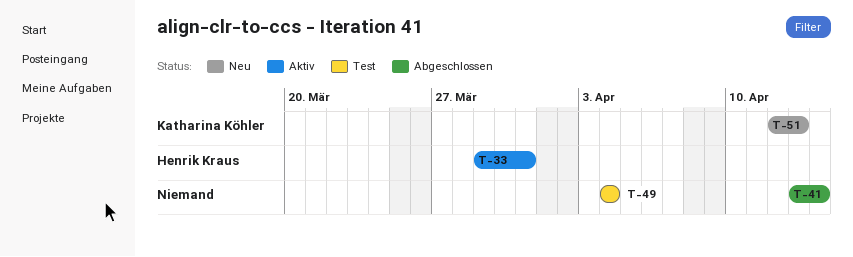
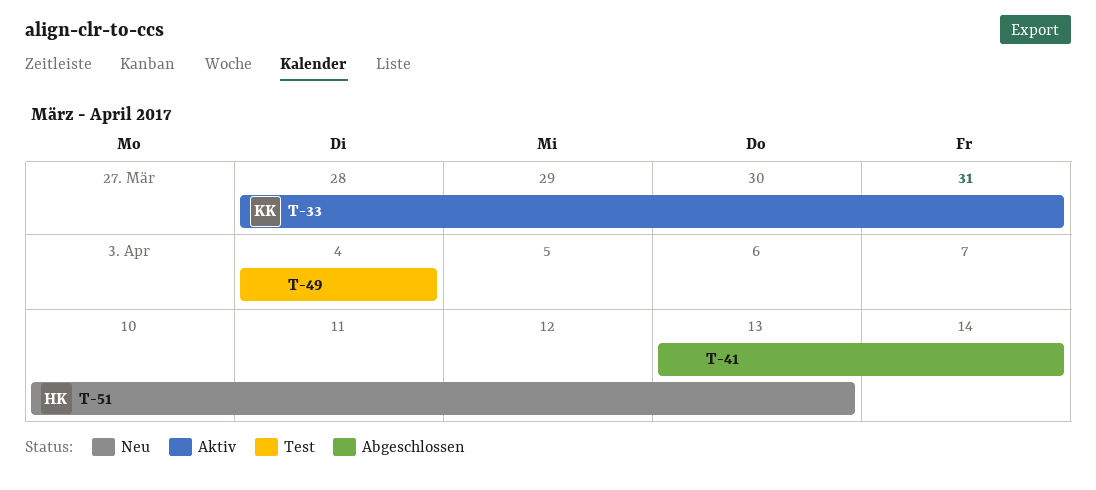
T-33, owner: Henrik Kraus -> Katharina Köhler
T-33, start: Mar 29 -> Mar 28
T-51, owner: Katharina Köhler -> Henrik Kraus
T-51, start: Apr 12 -> Apr 10

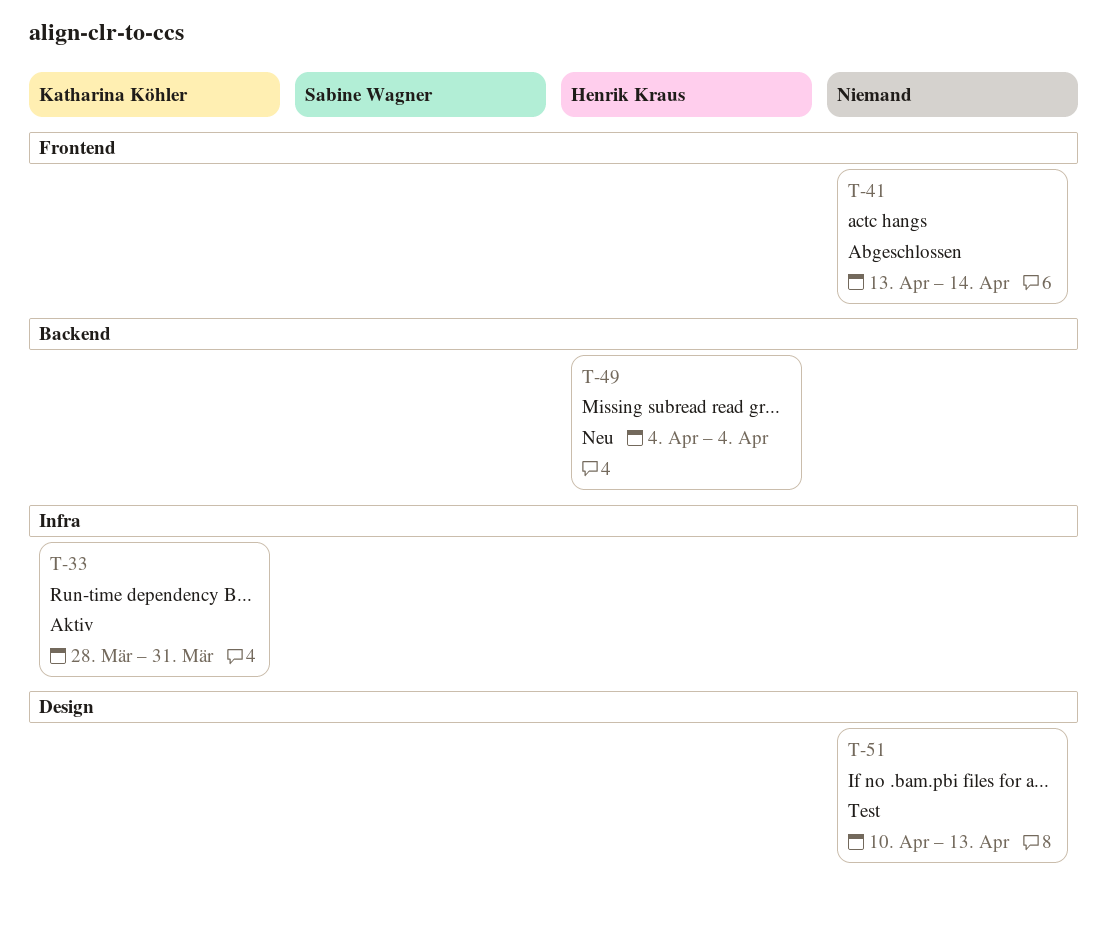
T-49, status: Test -> Neu
T-49, owner: none -> Henrik Kraus
T-51, status: Neu -> Test
T-51, owner: Henrik Kraus -> none

